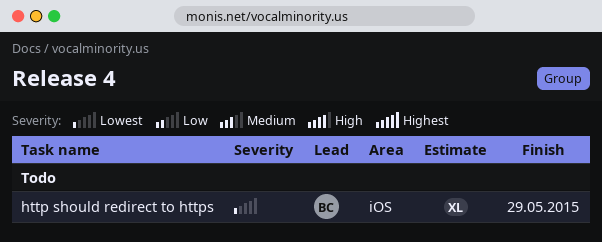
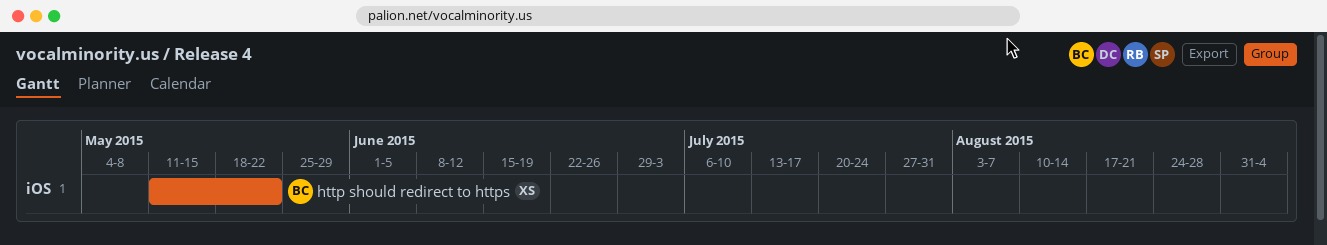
http should redirect to https, estimate: XL -> XS
http should redirect to https, due: May 29 -> May 22

